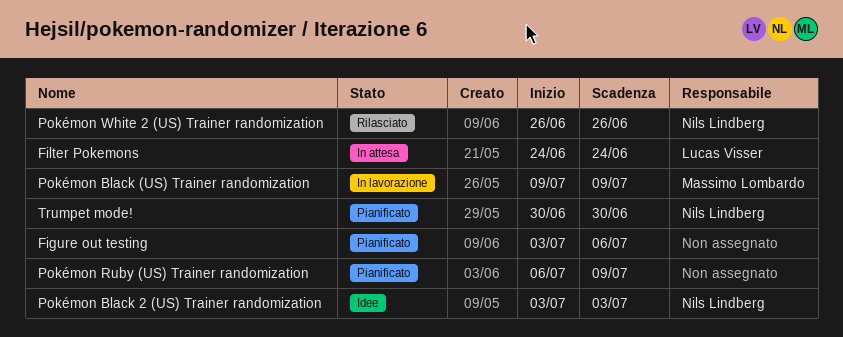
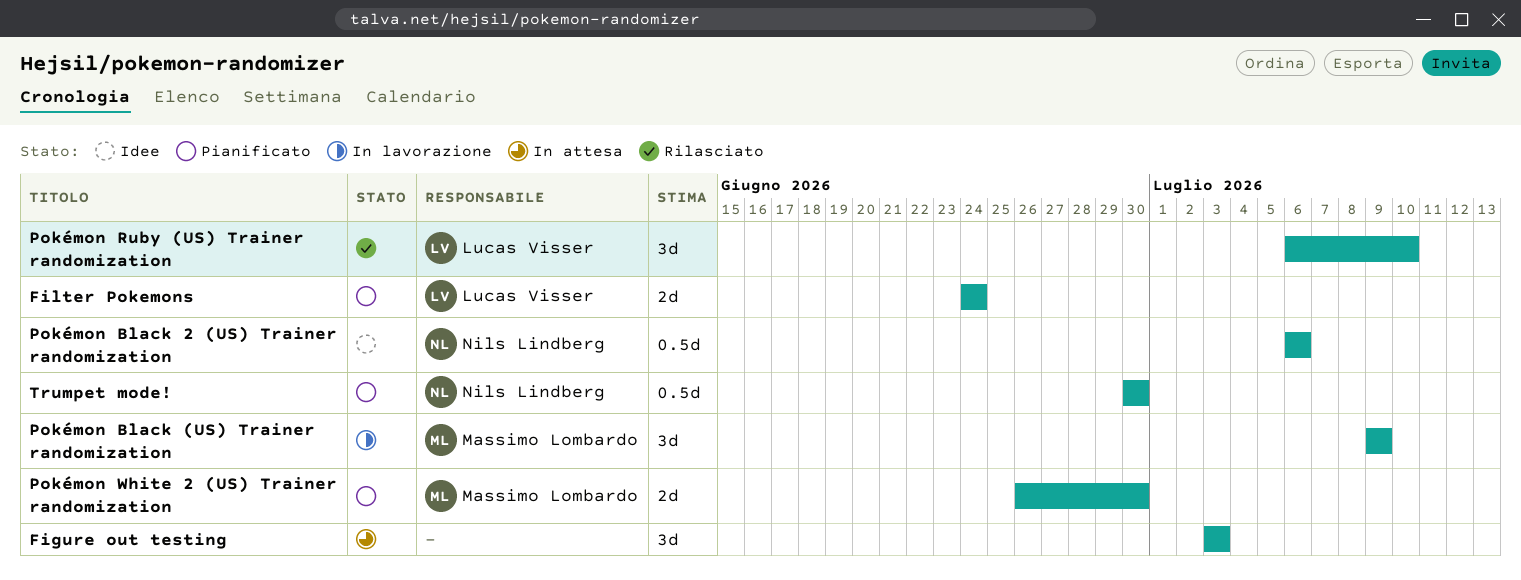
Figure out testing, status: Pianificato -> In attesa
Figure out testing, due: Jul 6 -> Jul 3
Filter Pokemons, status: In attesa -> Pianificato
Pokémon Black 2 (US) Trainer randomization, start: Jul 3 -> Jul 6
Pokémon Black 2 (US) Trainer randomization, due: Jul 3 -> Jul 6
Pokémon Ruby (US) Trainer randomization, status: Pianificato -> Rilasciato
Pokémon Ruby (US) Trainer randomization, owner: none -> Lucas Visser
Pokémon Ruby (US) Trainer randomization, due: Jul 9 -> Jul 10
Pokémon White 2 (US) Trainer randomization, status: Rilasciato -> Pianificato
Pokémon White 2 (US) Trainer randomization, owner: Nils Lindberg -> Massimo Lombardo
Pokémon White 2 (US) Trainer randomization, due: Jun 26 -> Jun 30

